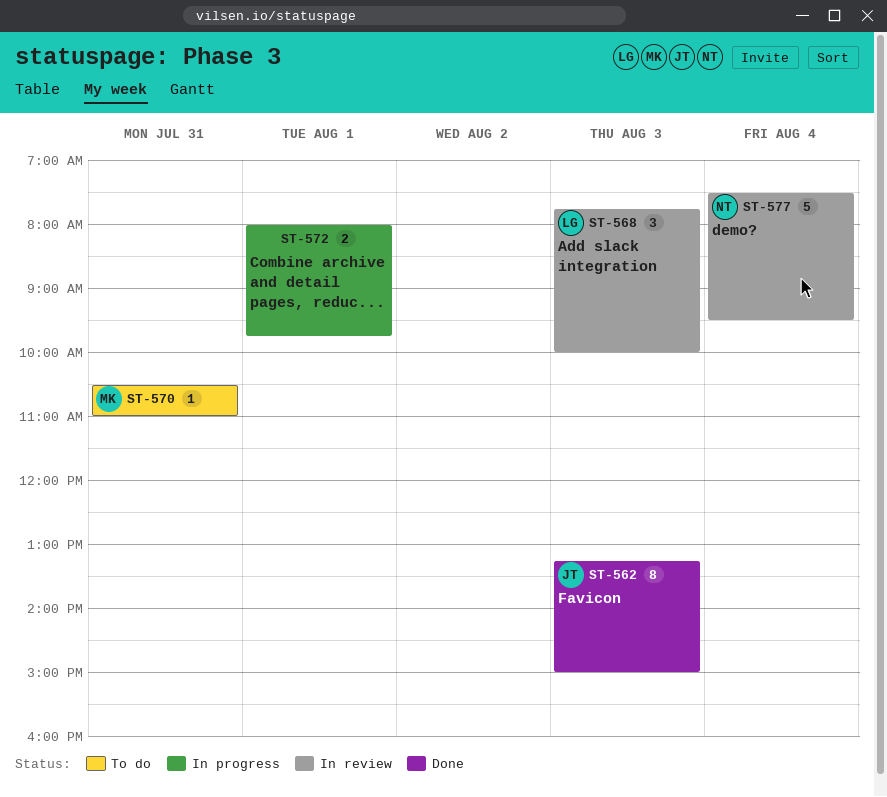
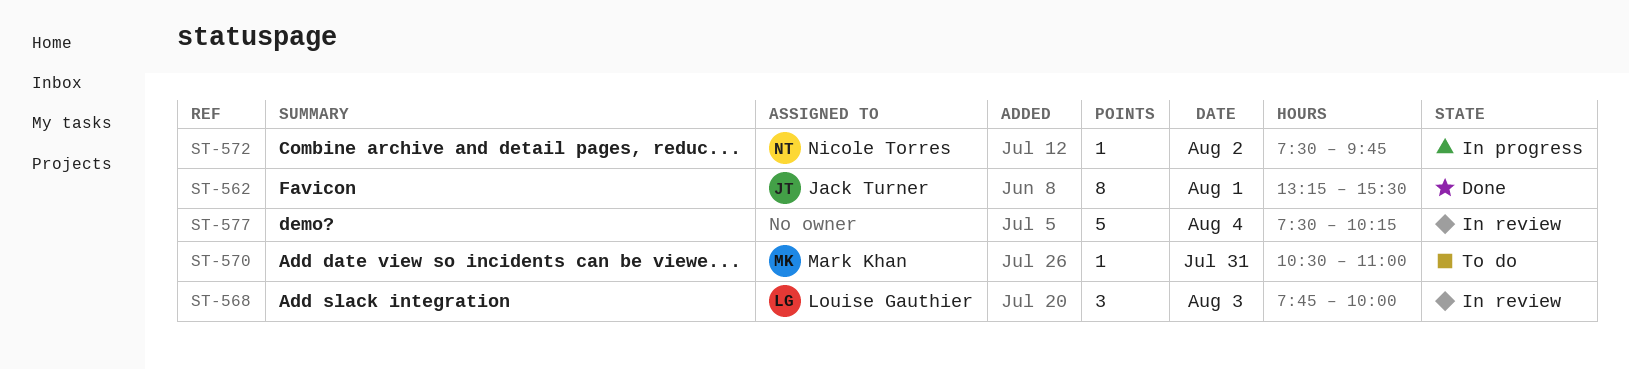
ST-562, day: Aug 3 -> Aug 1
ST-562, ends: 15:00 -> 15:30
ST-572, owner: none -> Nicole Torres
ST-572, estimate: 2 -> 1
ST-572, day: Aug 1 -> Aug 2
ST-572, begins: 08:00 -> 07:30
ST-577, owner: Nicole Torres -> none
ST-577, ends: 09:30 -> 10:15

